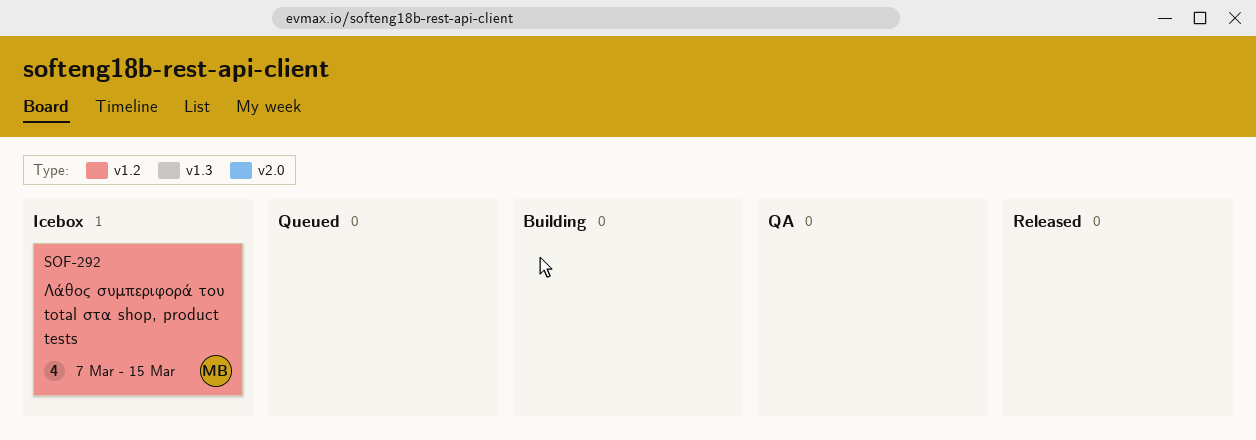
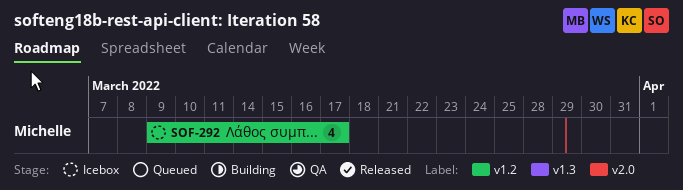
SOF-292, start: Mar 7 -> Mar 9
SOF-292, due: Mar 15 -> Mar 17

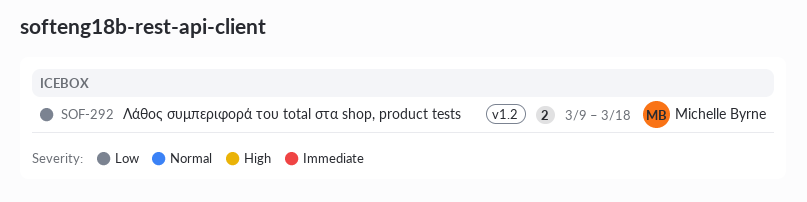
SOF-292, estimate: 4 -> 2
SOF-292, due: Mar 17 -> Mar 18

